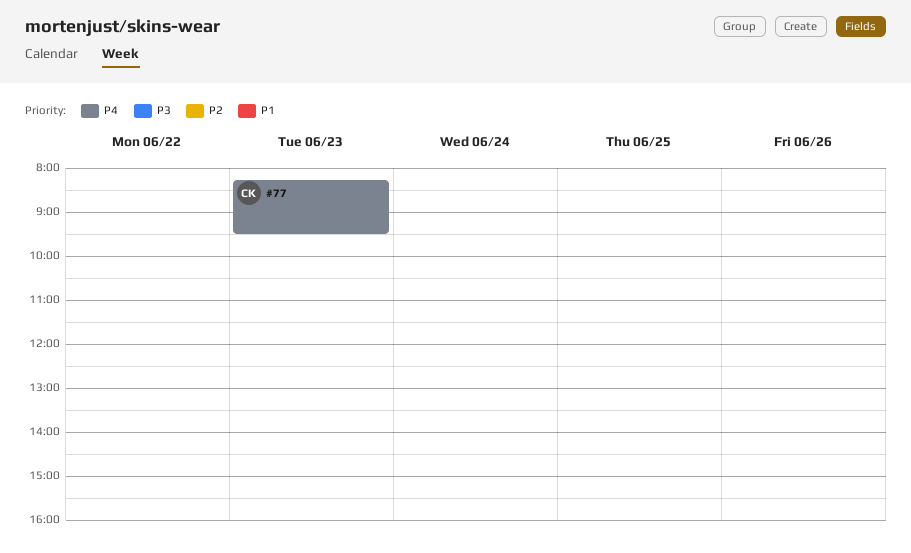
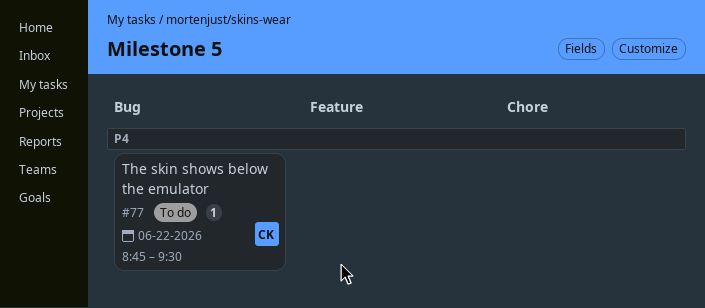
#77, day: Jun 23 -> Jun 22
#77, begins: 08:15 -> 08:45

